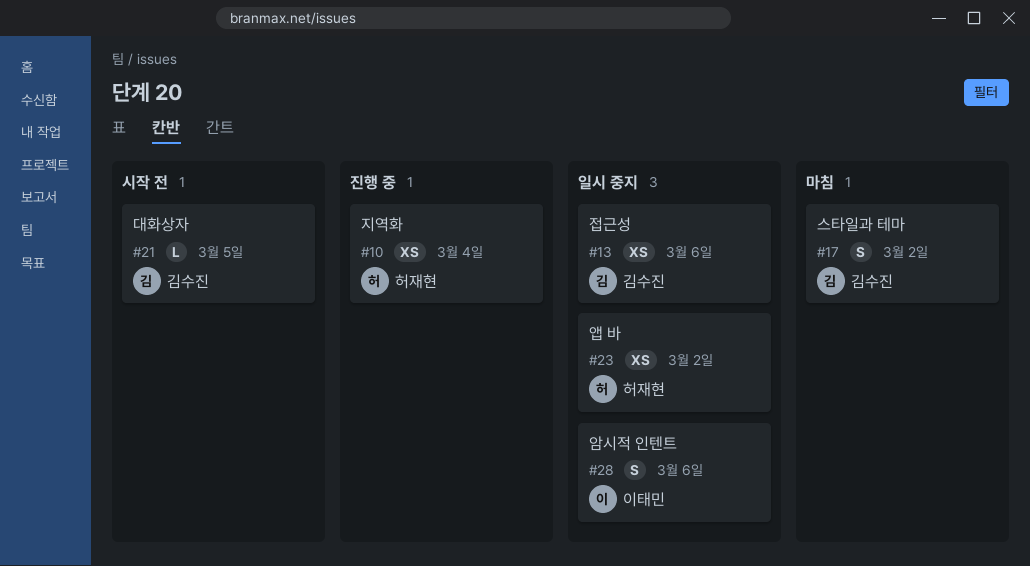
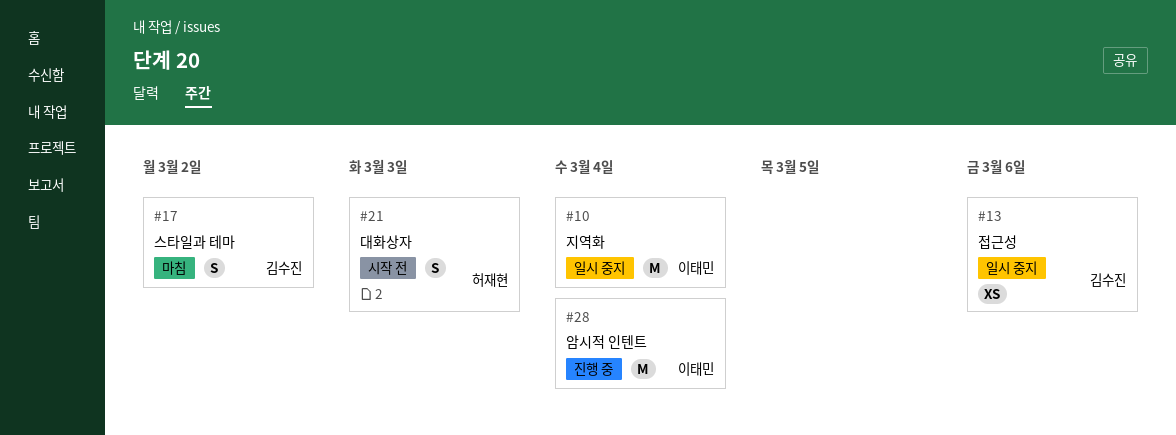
#10, status: 진행 중 -> 일시 중지
#10, owner: 허재현 -> 이태민
#10, estimate: XS -> M
#21, owner: 김수진 -> 허재현
#21, estimate: L -> S
#21, due: Mar 5 -> Mar 3
#23: present -> none
#28, status: 일시 중지 -> 진행 중
#28, estimate: S -> M
#28, due: Mar 6 -> Mar 4

